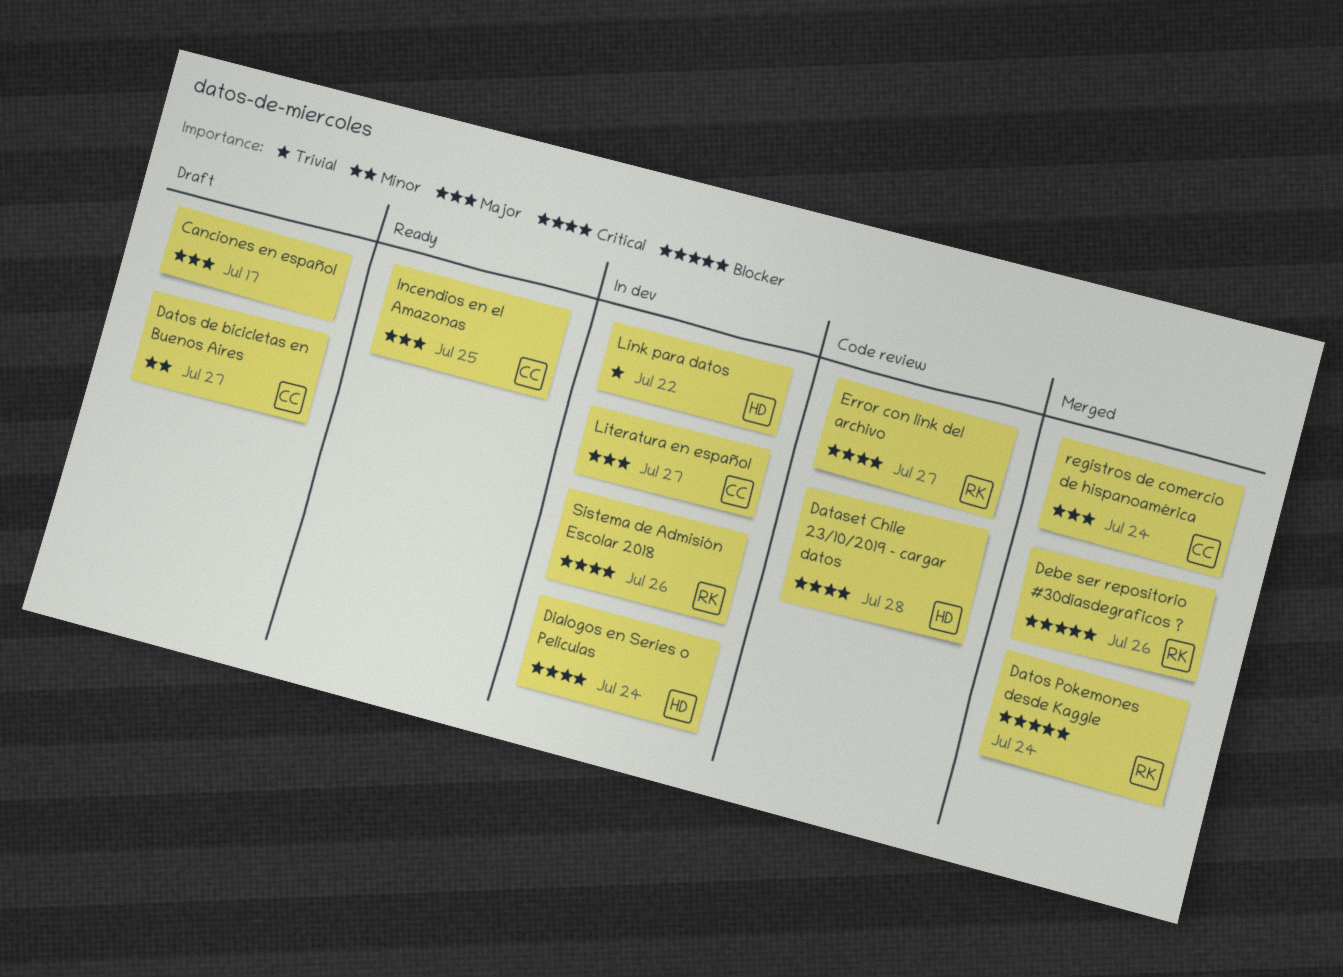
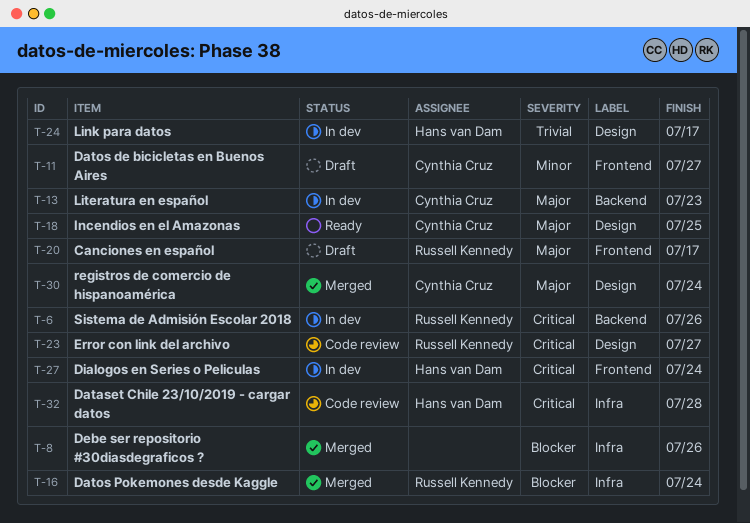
Canciones en español, owner: none -> Russell Kennedy
Debe ser repositorio #30diasdegraficos ?, owner: Russell Kennedy -> none
Link para datos, due: Jul 22 -> Jul 17
Literatura en español, due: Jul 27 -> Jul 23

